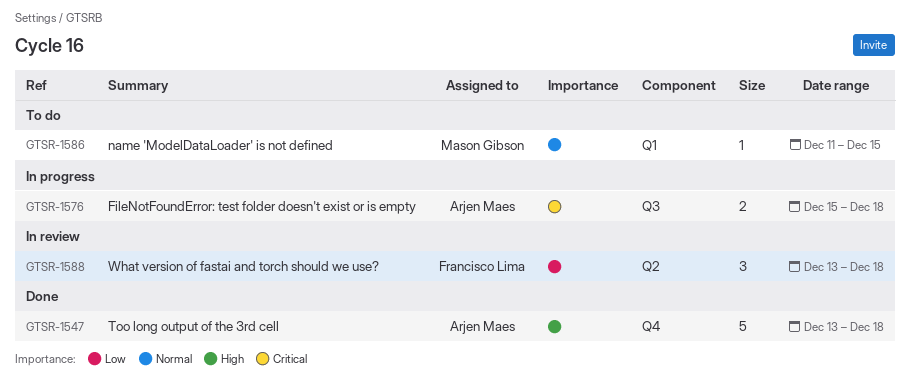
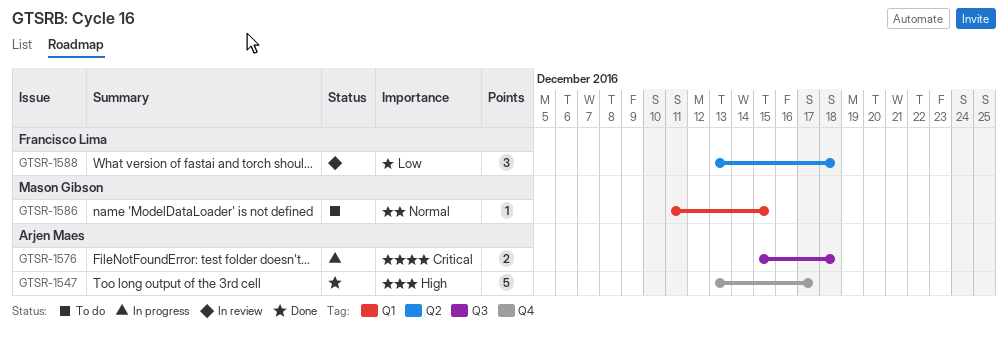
GTSR-1547, due: Dec 18 -> Dec 17

